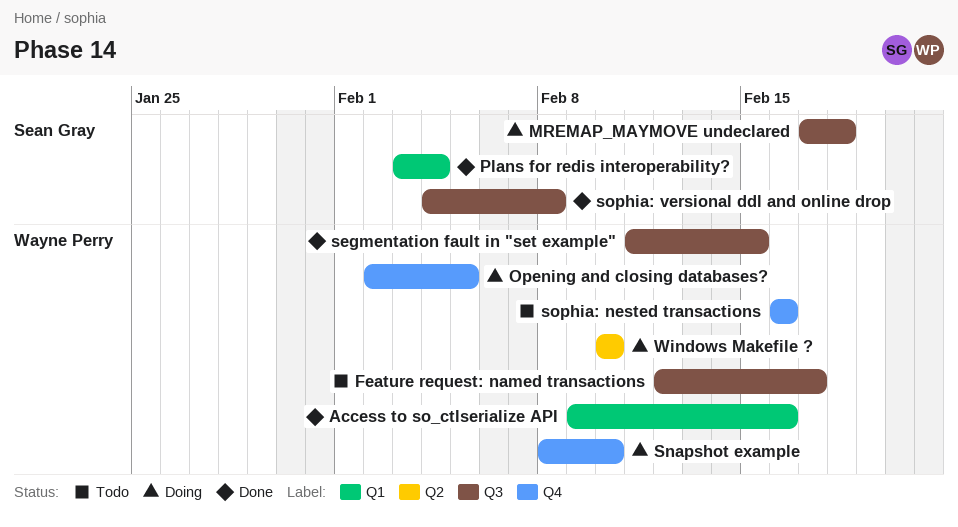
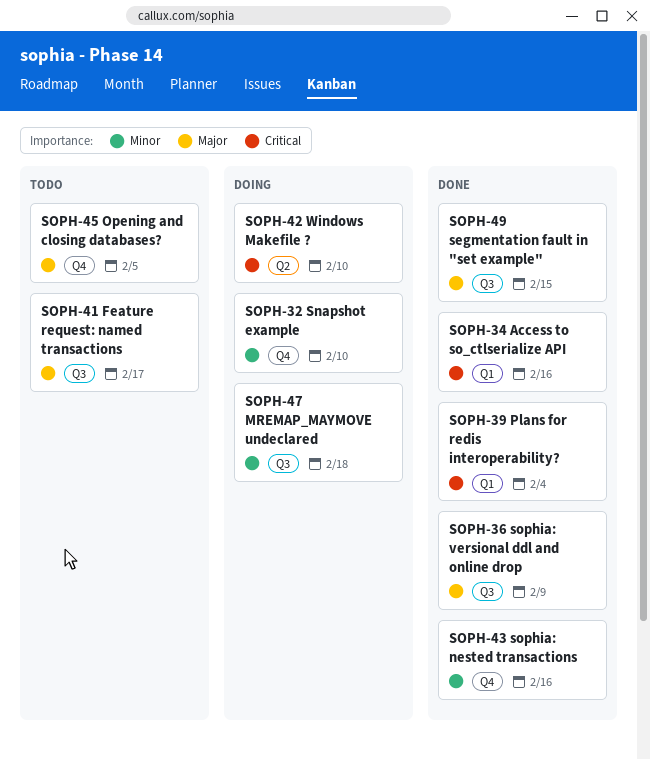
Opening and closing databases?, status: Doing -> Todo
sophia: nested transactions, status: Todo -> Done
sophia: versional ddl and online drop, due: Feb 8 -> Feb 9

